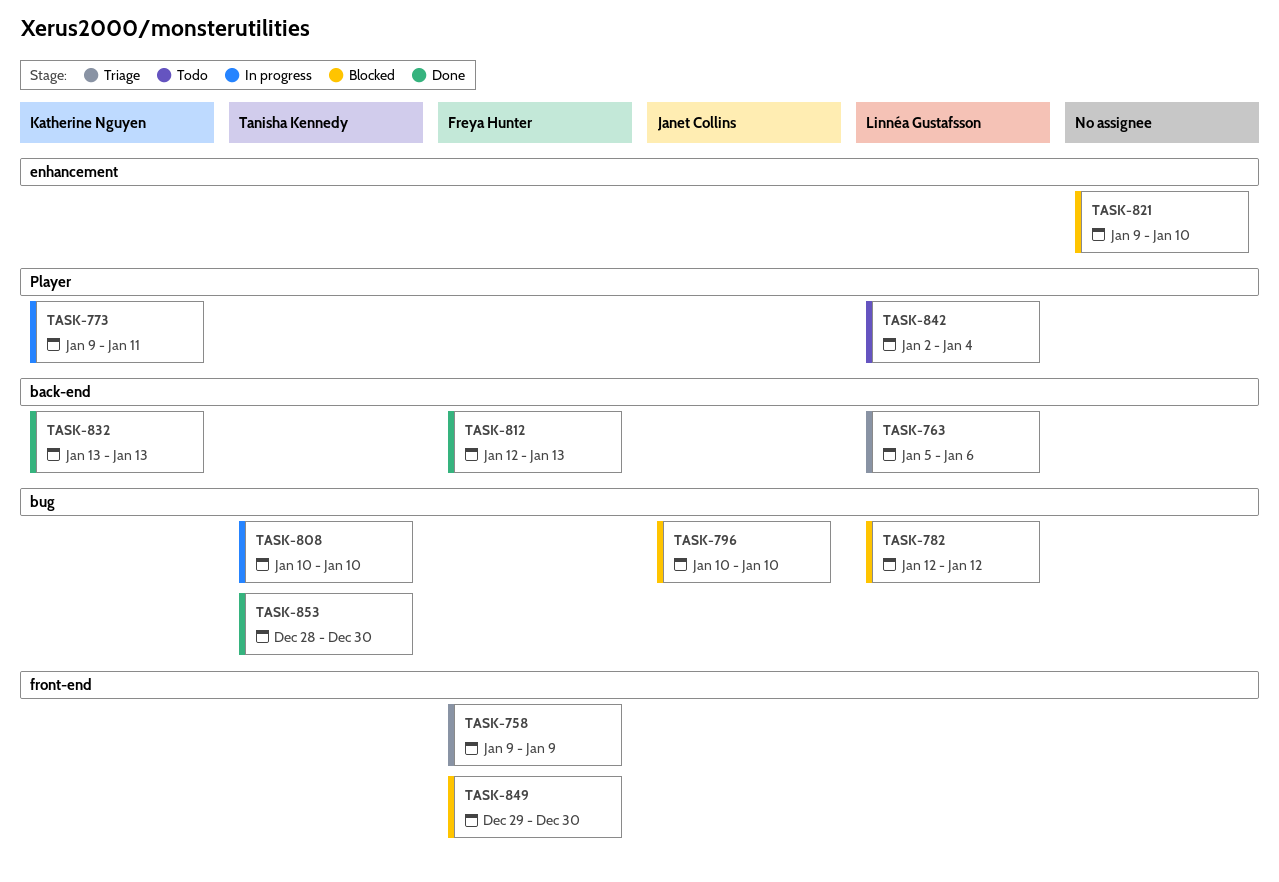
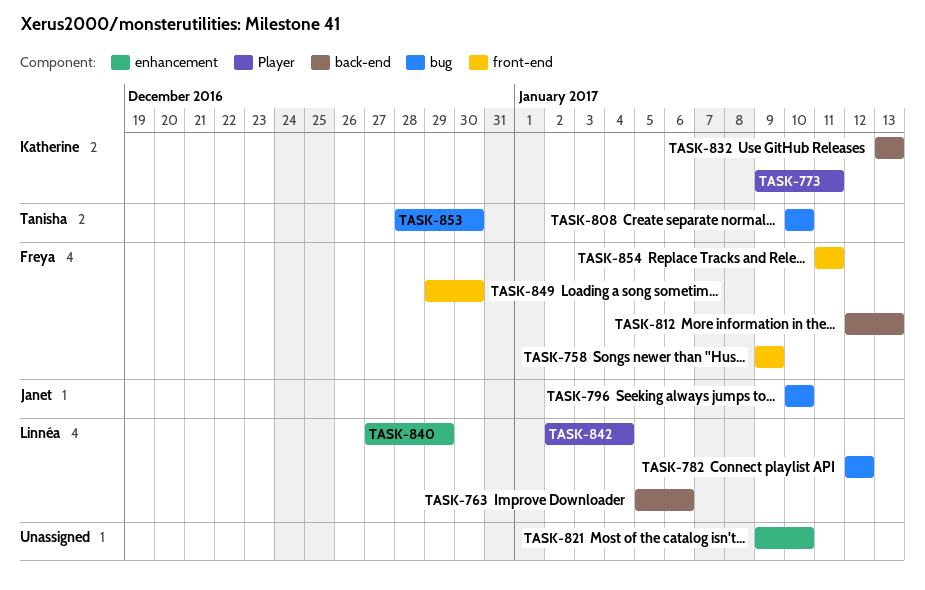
TASK-840: none -> present
TASK-854: none -> present

